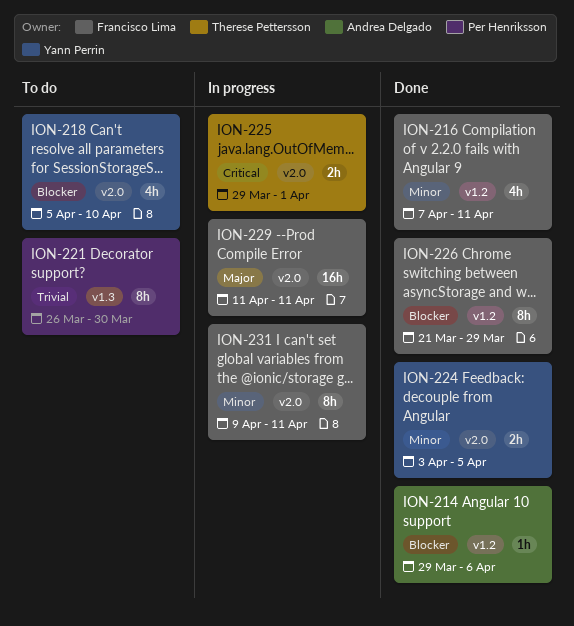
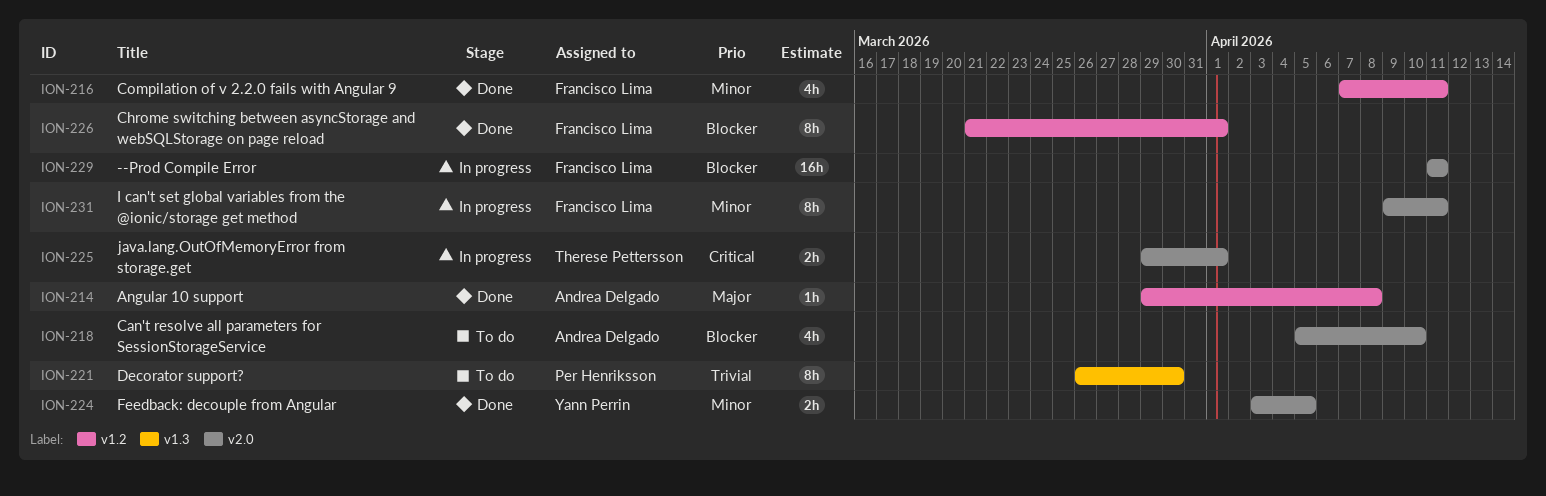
ION-214, priority: Blocker -> Major
ION-214, due: Apr 6 -> Apr 8
ION-218, owner: Yann Perrin -> Andrea Delgado
ION-226, due: Mar 29 -> Apr 1
ION-229, priority: Major -> Blocker

